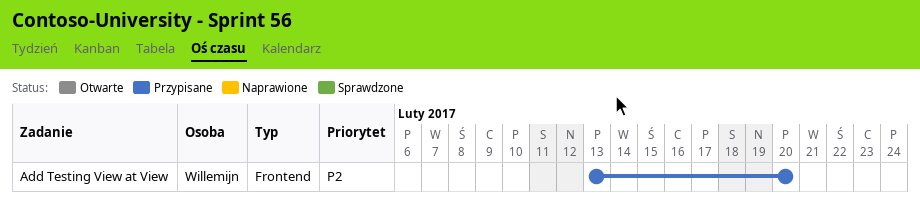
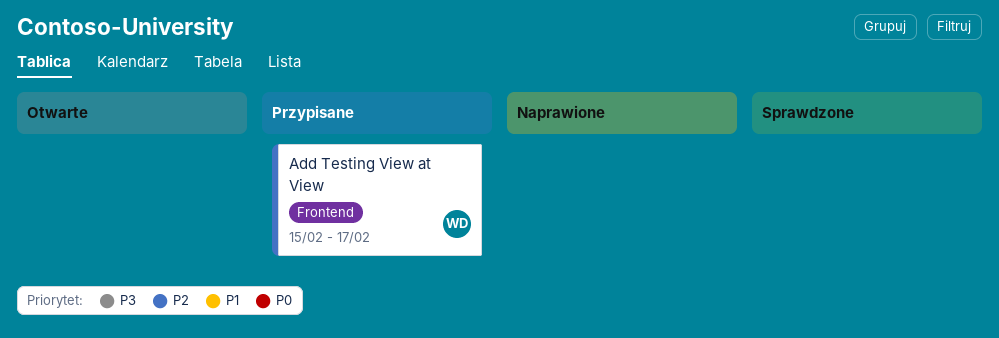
Add Testing View at View, start: Feb 13 -> Feb 15
Add Testing View at View, due: Feb 20 -> Feb 17

